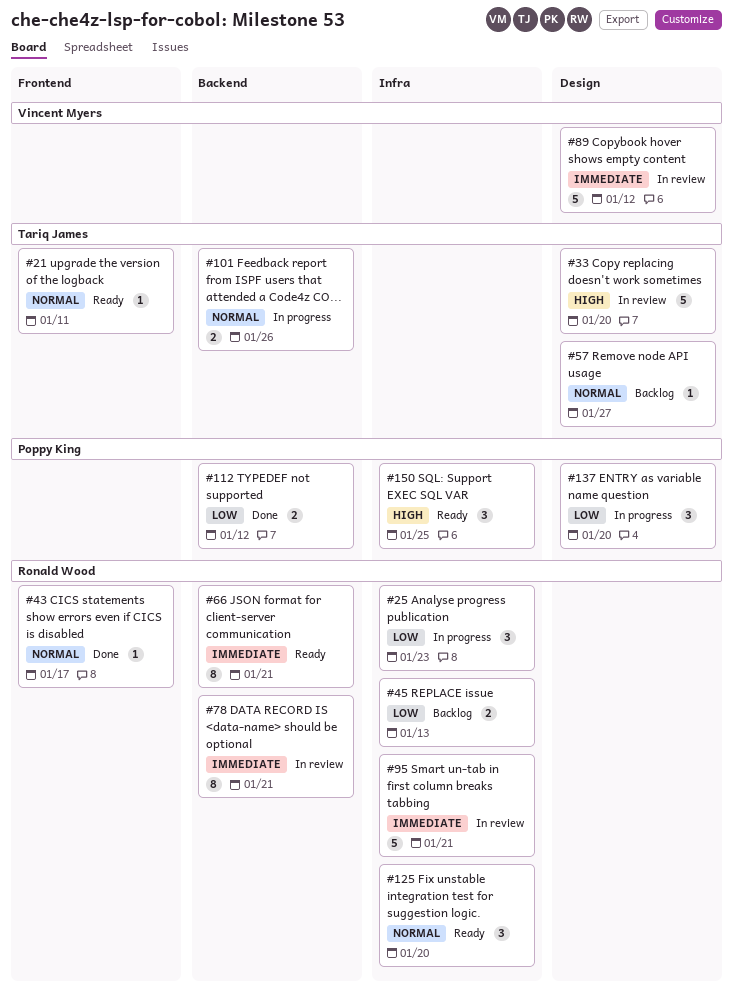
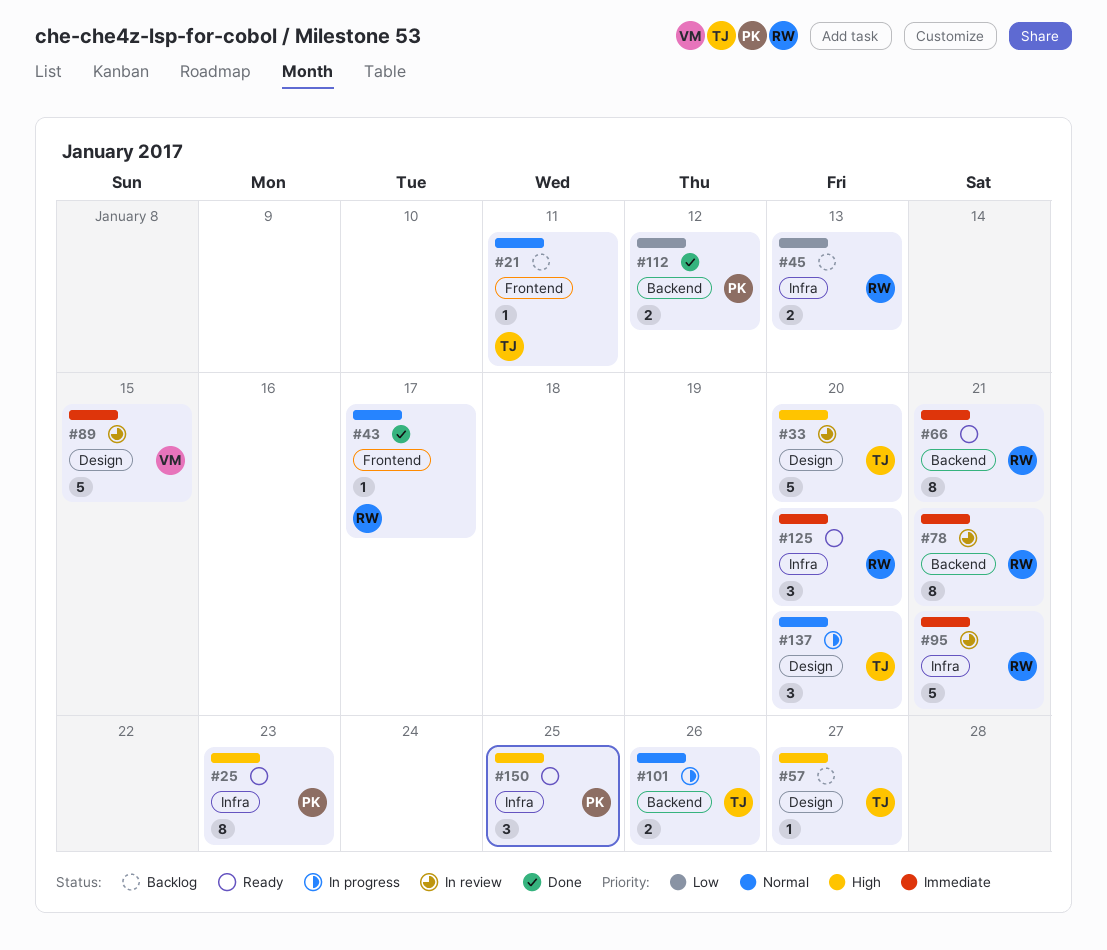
#21, status: Ready -> Backlog
#25, status: In progress -> Ready
#25, owner: Ronald Wood -> Poppy King
#25, priority: Low -> High
#25, estimate: 3 -> 8
#57, priority: Normal -> High
#89, due: Jan 12 -> Jan 15
#125, priority: Normal -> Immediate
#137, owner: Poppy King -> Tariq James
#137, priority: Low -> Normal

